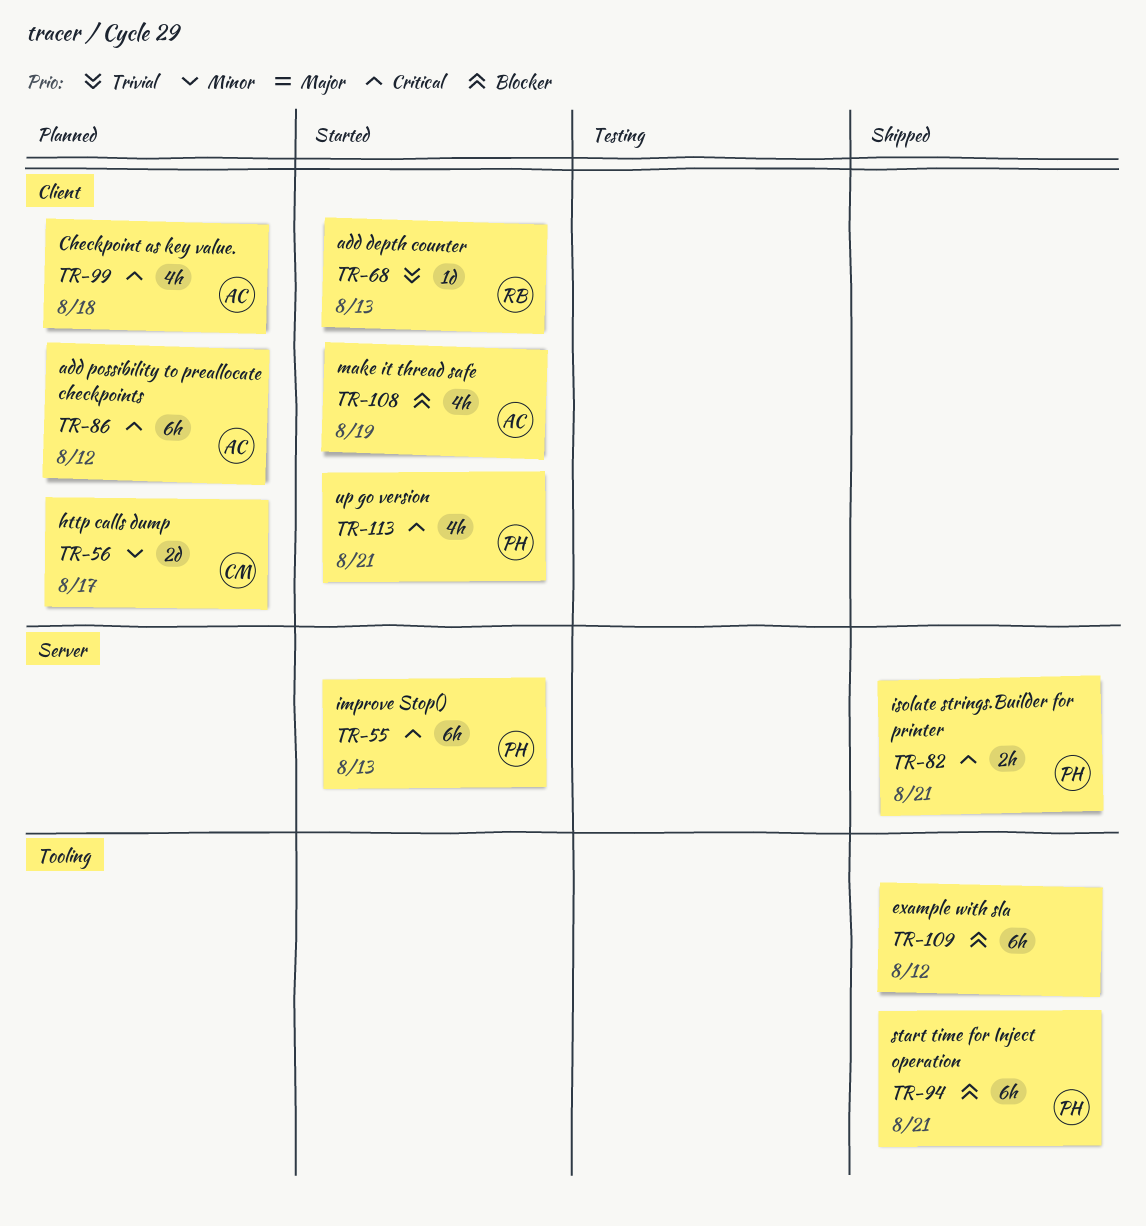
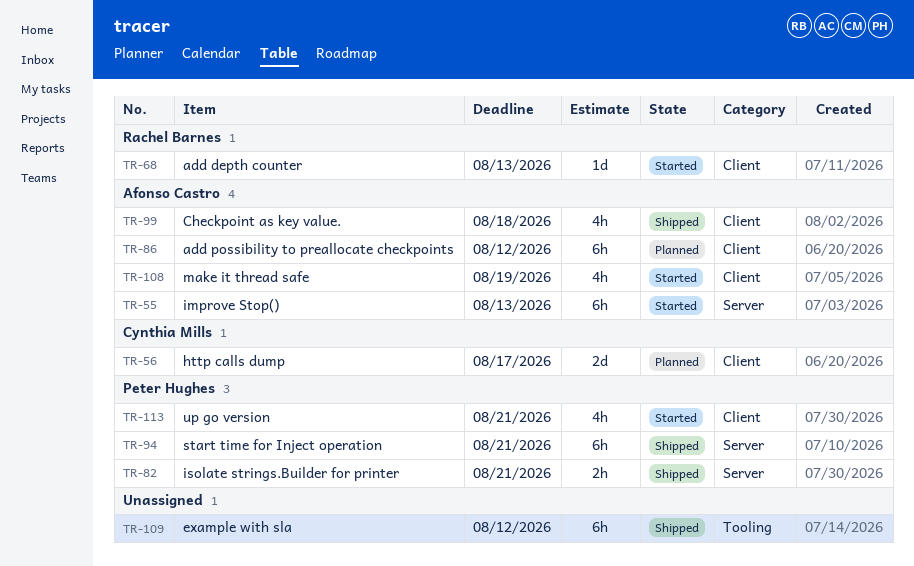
TR-55, owner: Peter Hughes -> Afonso Castro
TR-94, label: Tooling -> Server
TR-99, status: Planned -> Shipped

